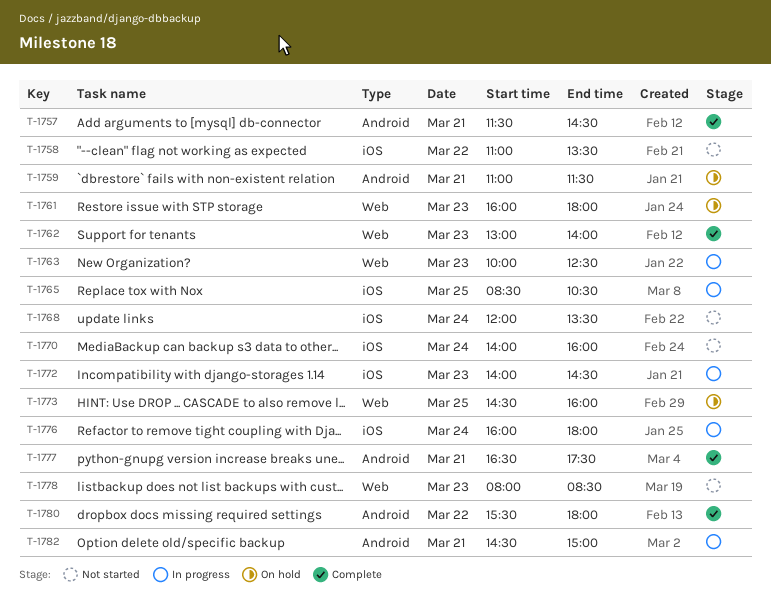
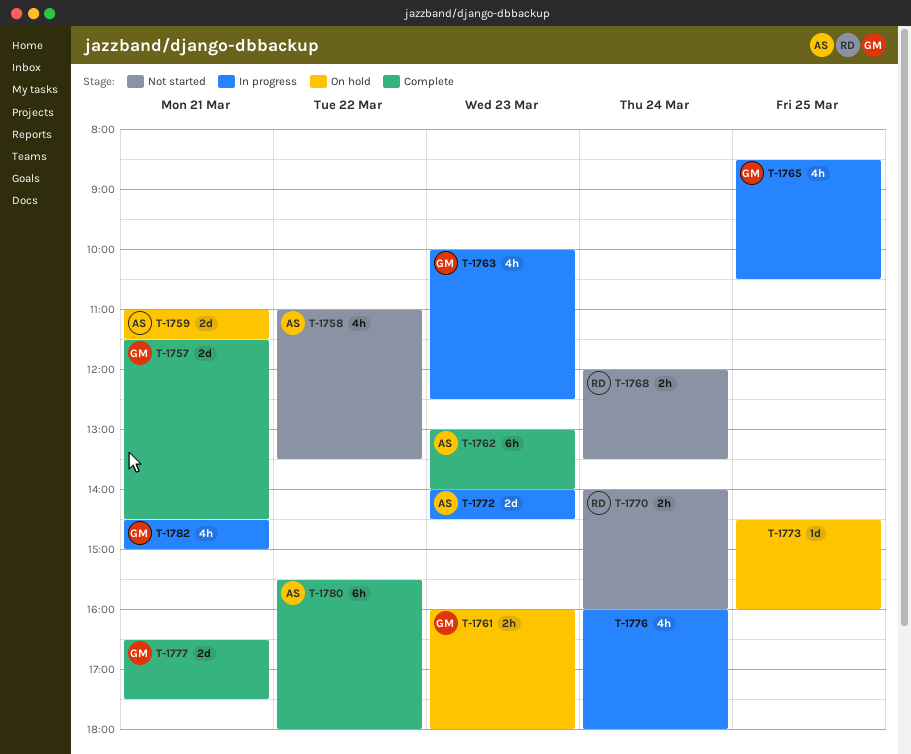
T-1778: present -> none

